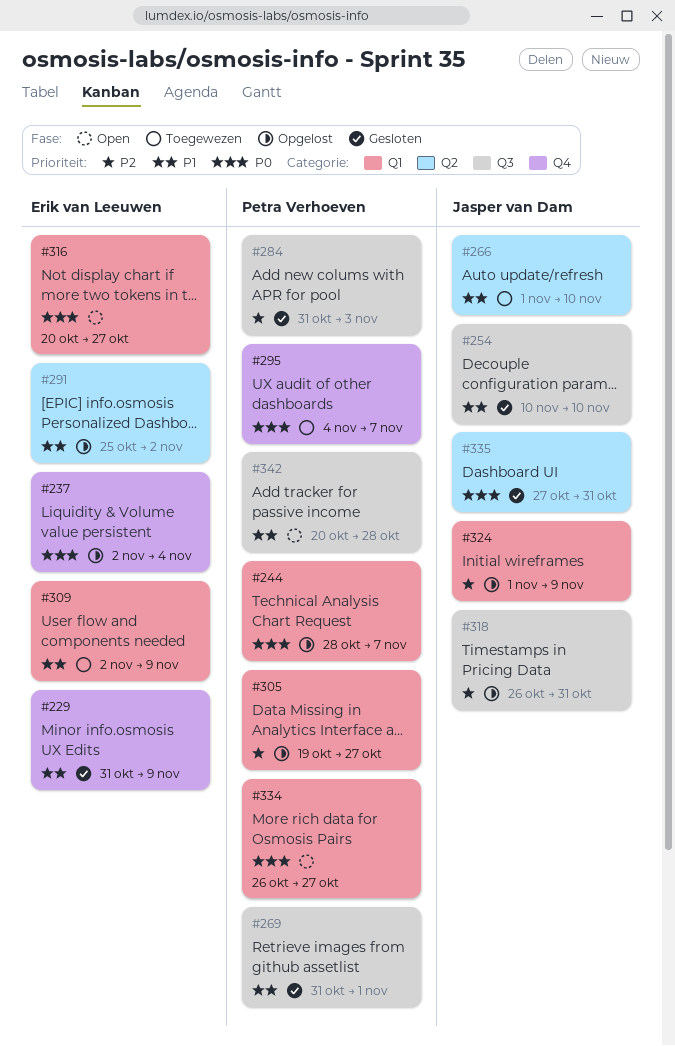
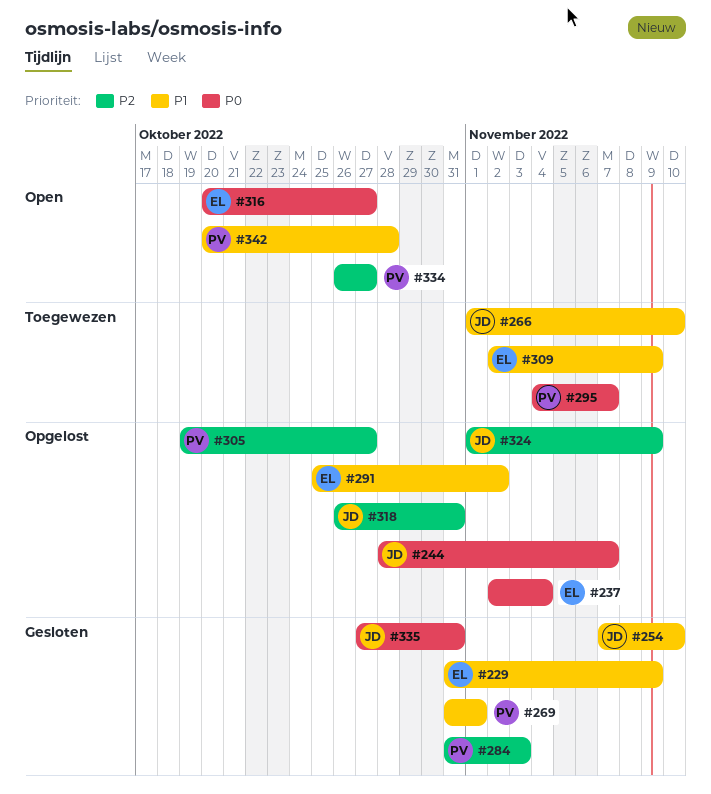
#244, owner: Petra Verhoeven -> Jasper van Dam
#254, start: Nov 10 -> Nov 7
#334, priority: P0 -> P2

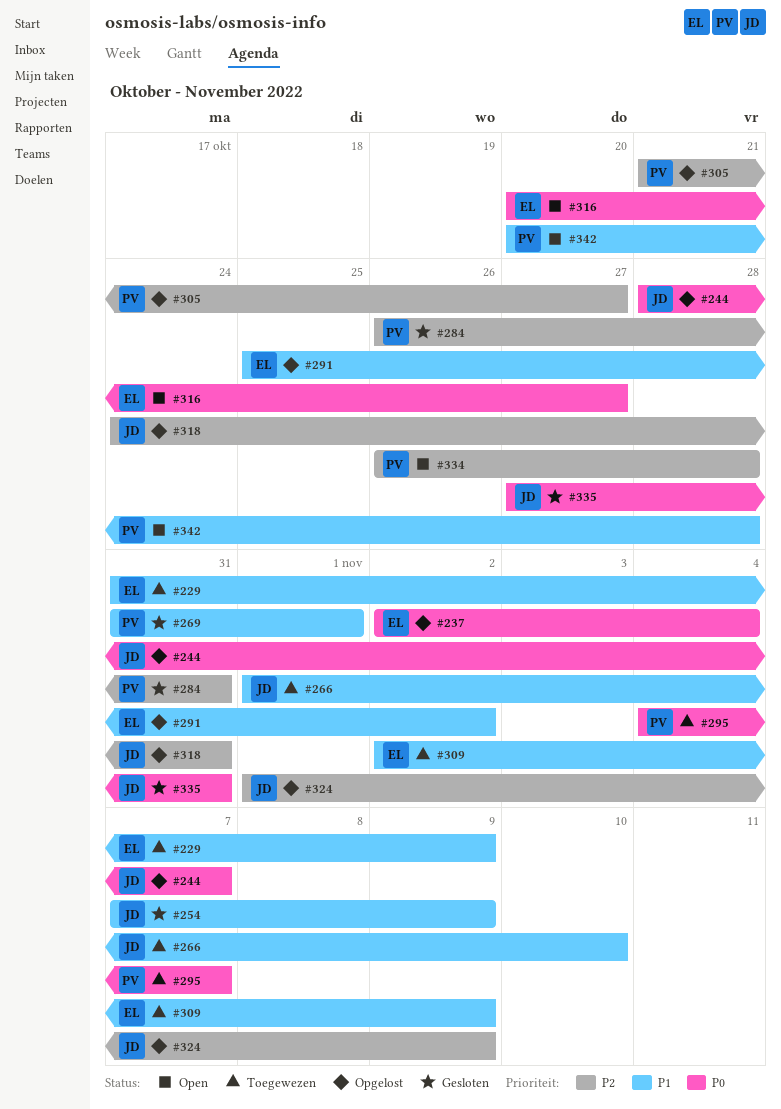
#229, status: Gesloten -> Toegewezen
#254, due: Nov 10 -> Nov 9
#284, start: Oct 31 -> Oct 26
#284, due: Nov 3 -> Oct 31
#305, start: Oct 19 -> Oct 21
#318, start: Oct 26 -> Oct 24
#334, due: Oct 27 -> Oct 28

